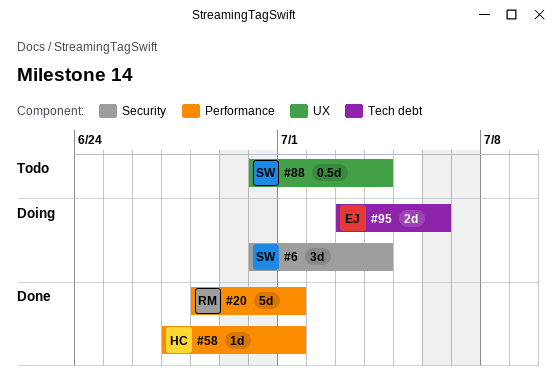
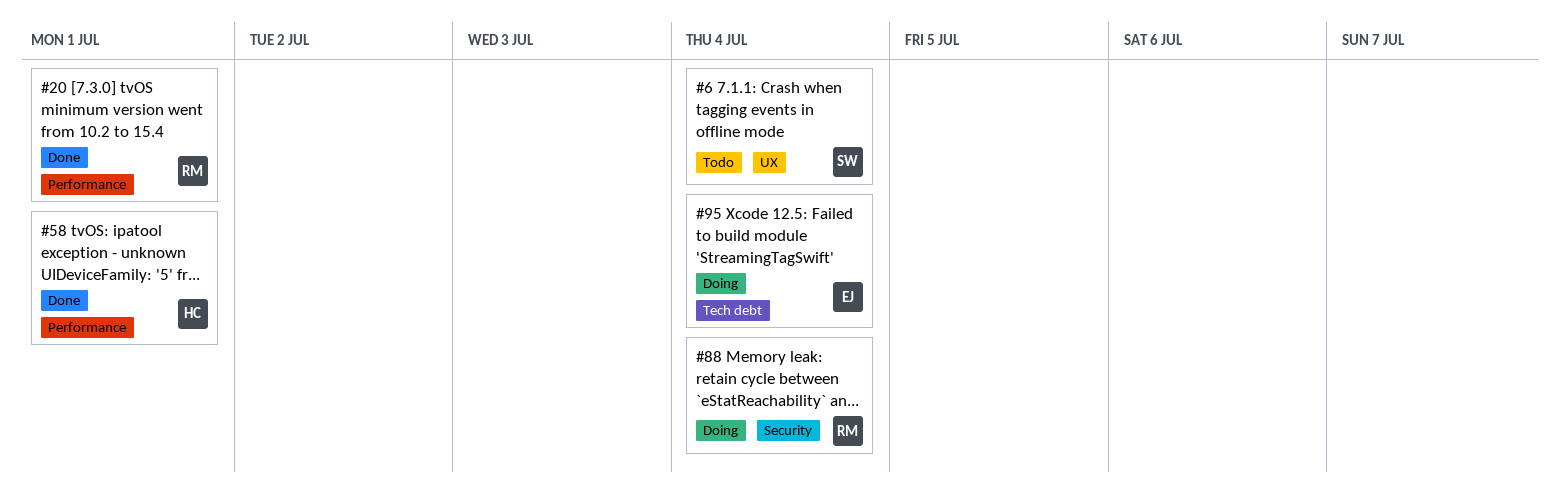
#6, status: Doing -> Todo
#6, label: Security -> UX
#88, status: Todo -> Doing
#88, owner: SW -> RM
#88, label: UX -> Security
#95, due: Jul 6 -> Jul 4

